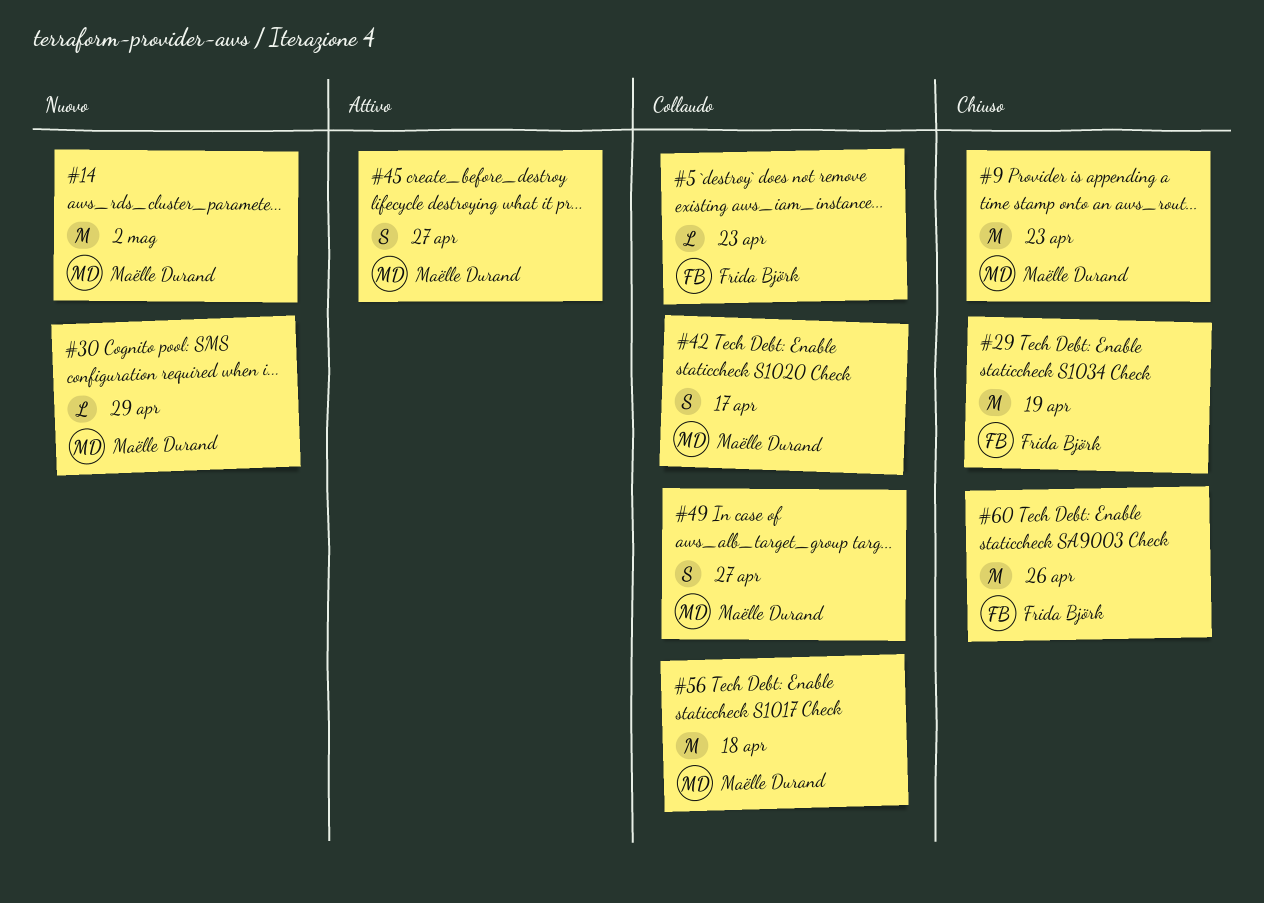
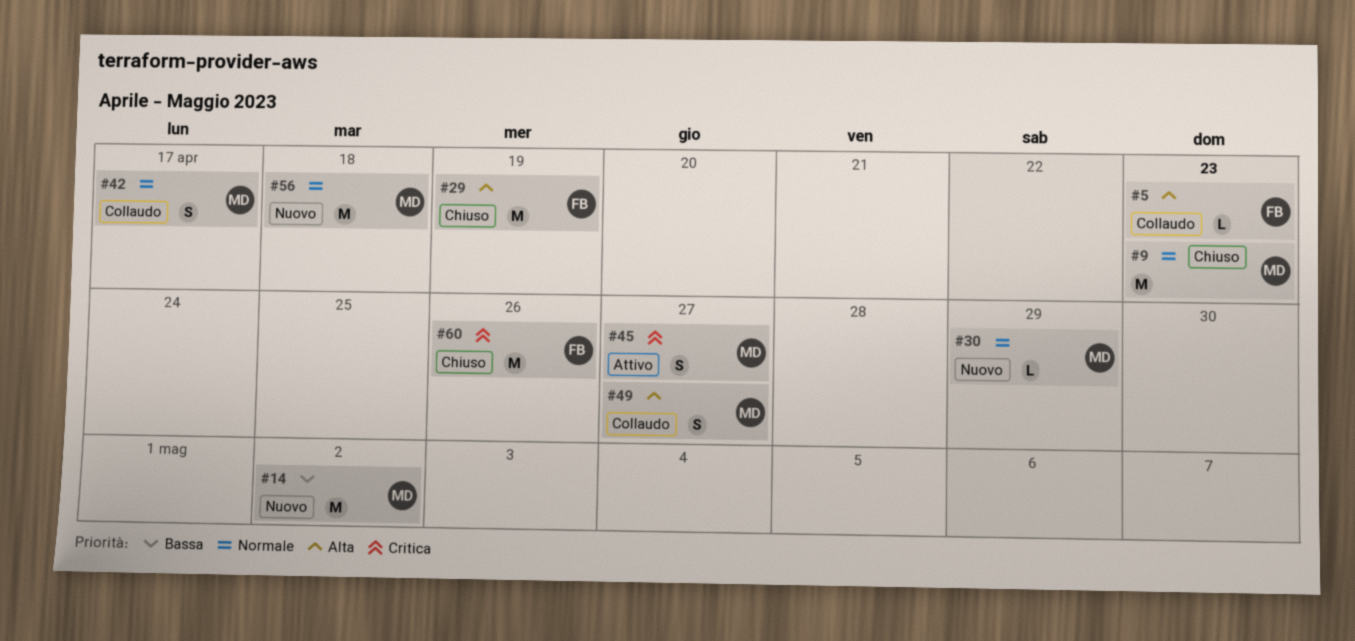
#56, status: Collaudo -> Nuovo

